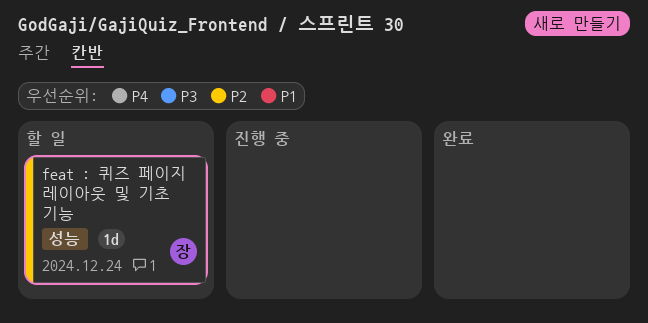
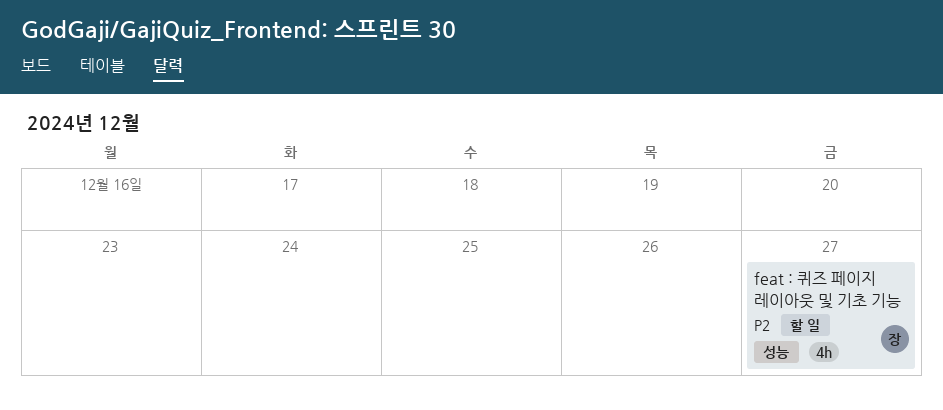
feat : 퀴즈 페이지 레이아웃 및 기초 기능, estimate: 1d -> 4h
feat : 퀴즈 페이지 레이아웃 및 기초 기능, due: Dec 24 -> Dec 27

